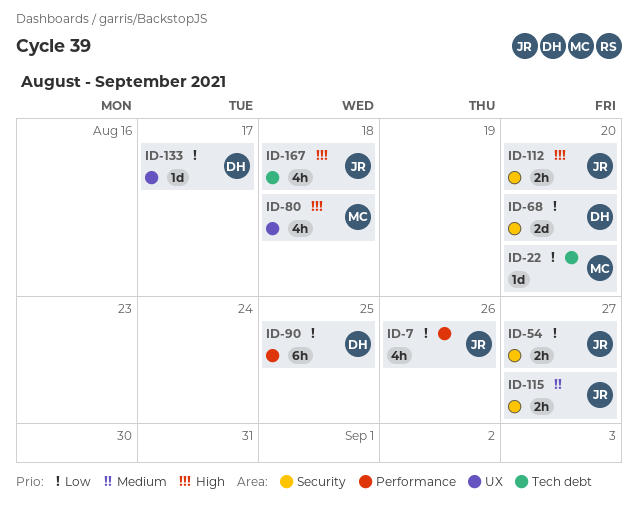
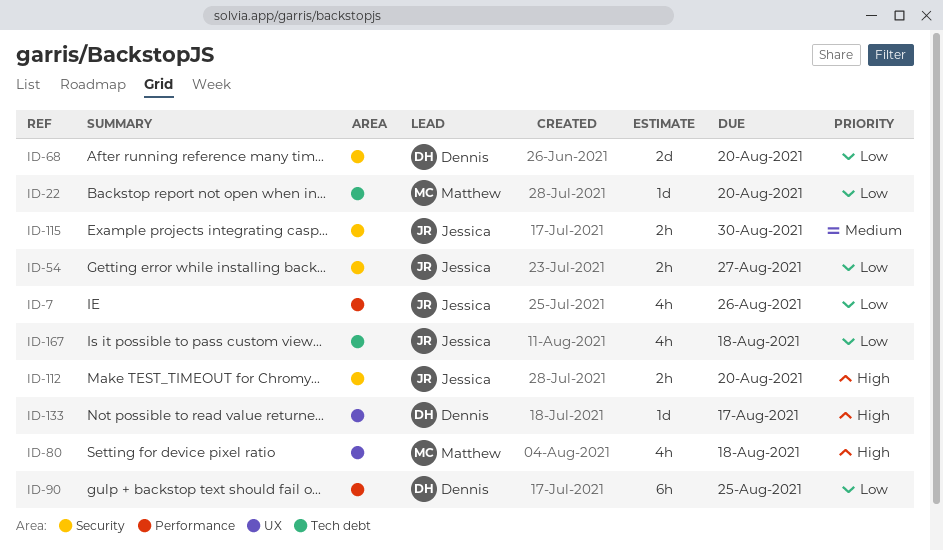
ID-115, due: Aug 27 -> Aug 30
ID-133, priority: Low -> High
ID-167, priority: High -> Low

